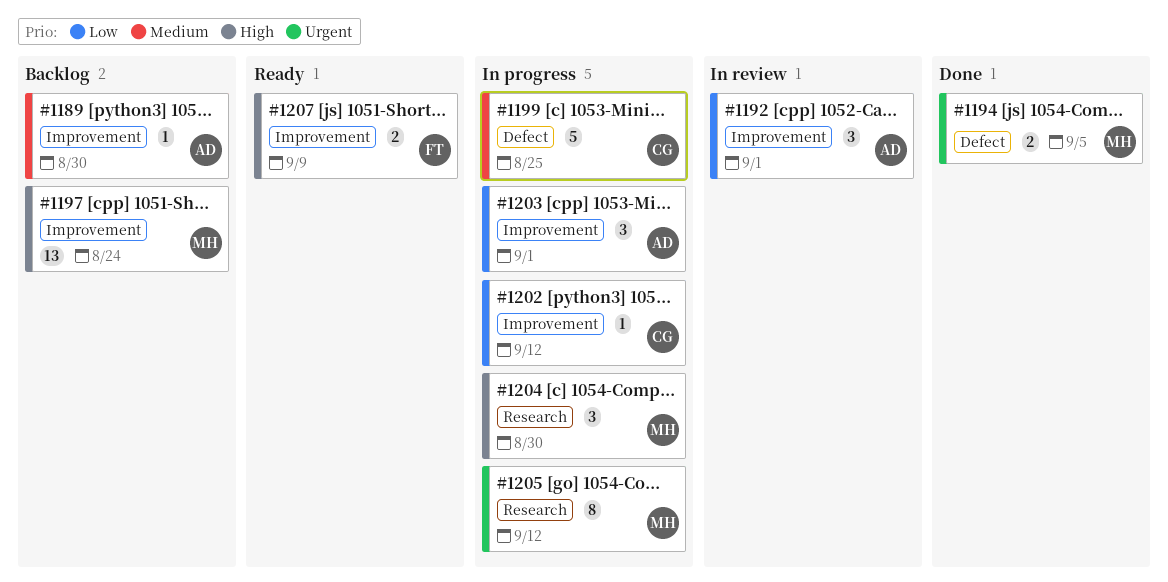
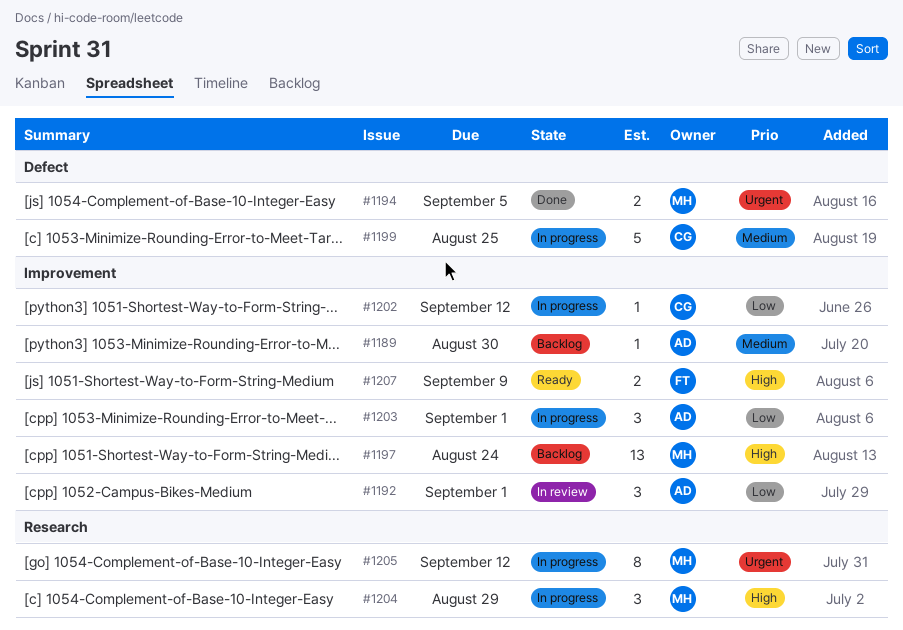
#1204, due: Aug 30 -> Aug 29

